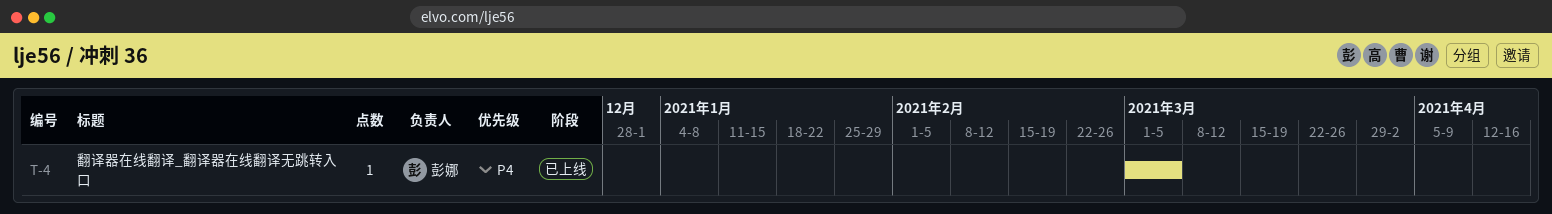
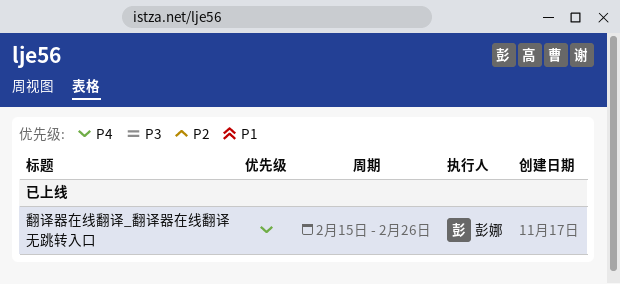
翻译器在线翻译_翻译器在线翻译无跳转入口, start: Mar 1 -> Feb 15
翻译器在线翻译_翻译器在线翻译无跳转入口, due: Mar 5 -> Feb 26

